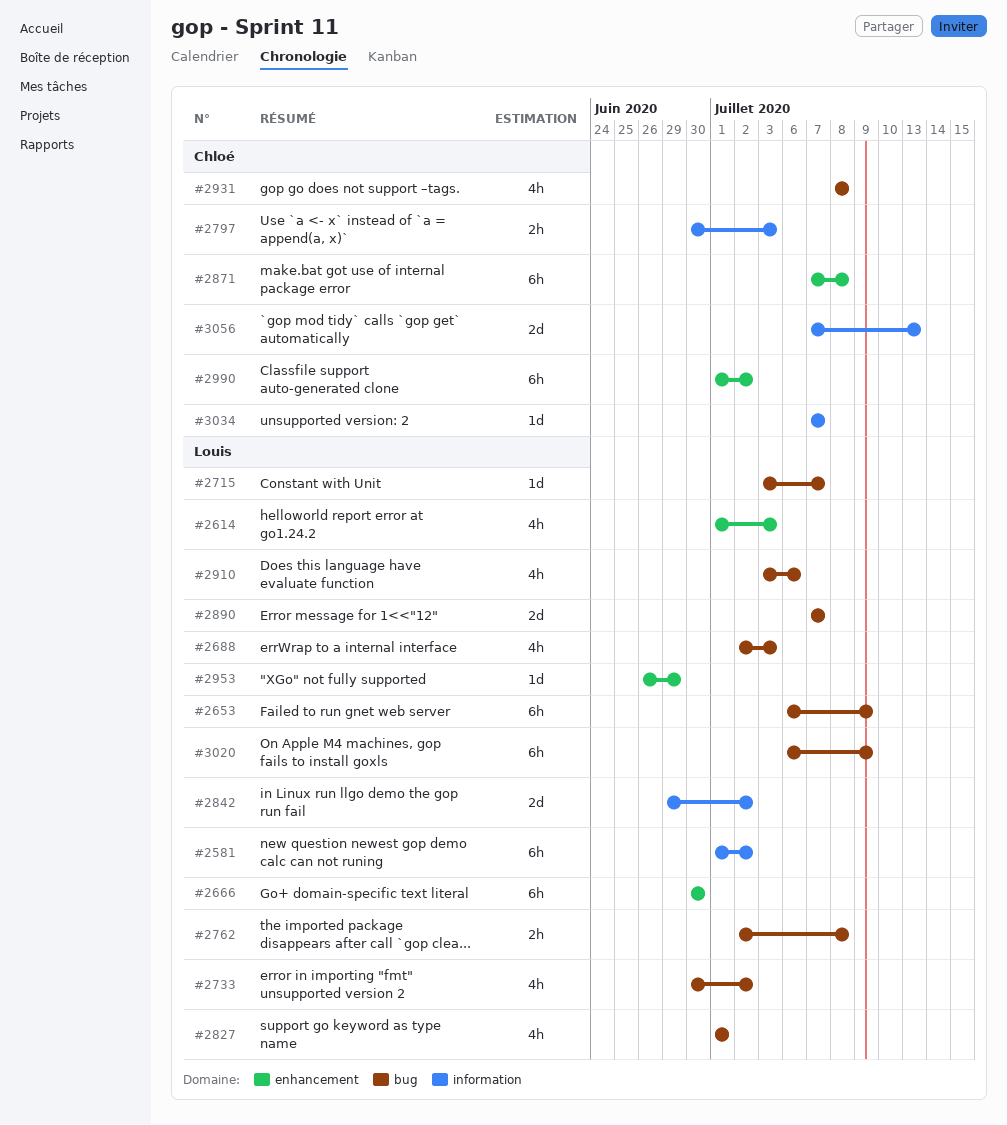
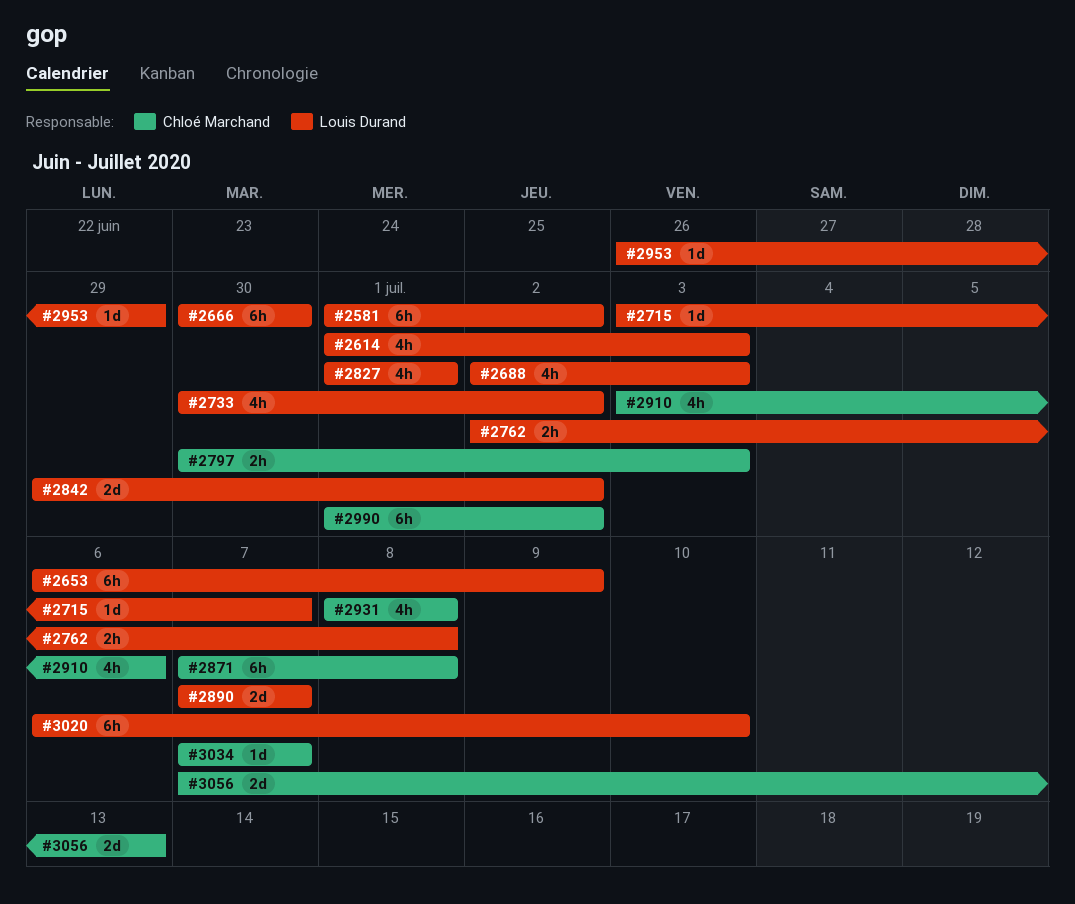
#2910, owner: Louis Durand -> Chloé Marchand
#3020, due: Jul 9 -> Jul 10

